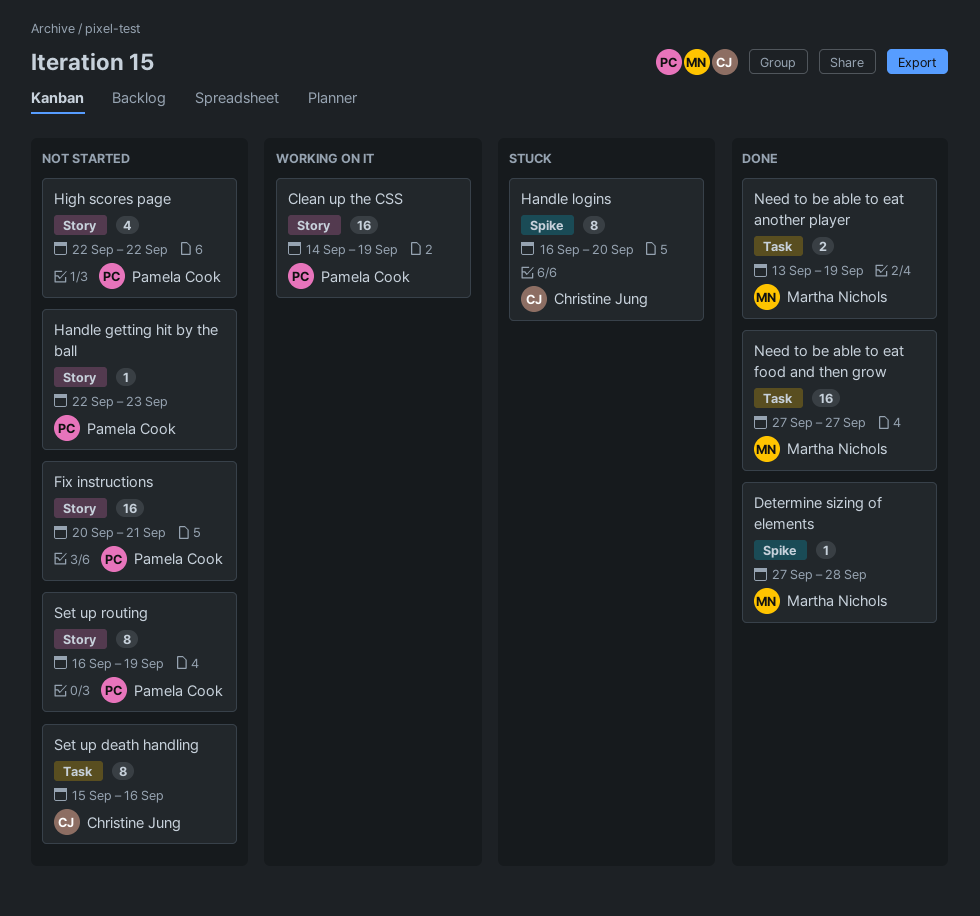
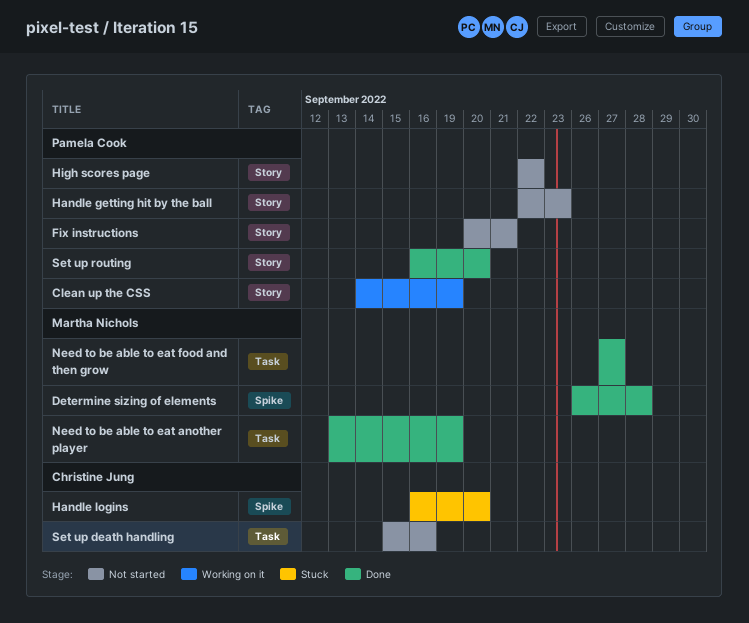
Determine sizing of elements, start: Sep 27 -> Sep 26
Set up routing, status: Not started -> Done
Set up routing, due: Sep 19 -> Sep 20

